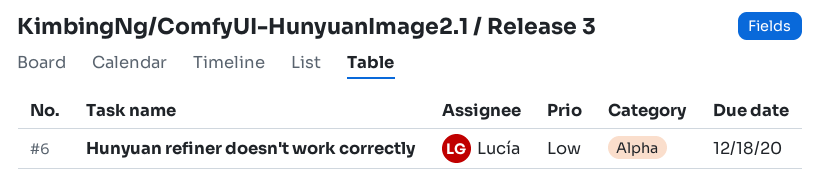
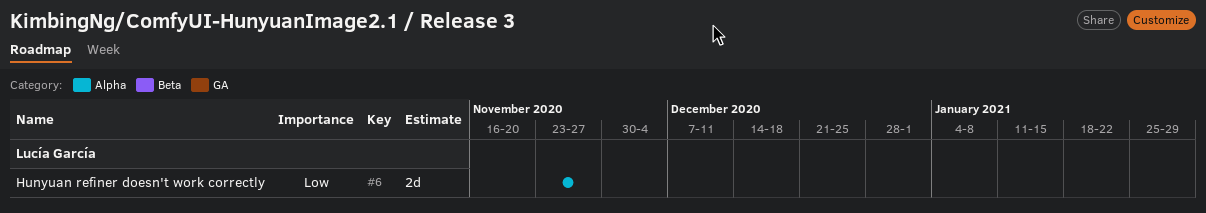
#6, due: Dec 18 -> Nov 27

